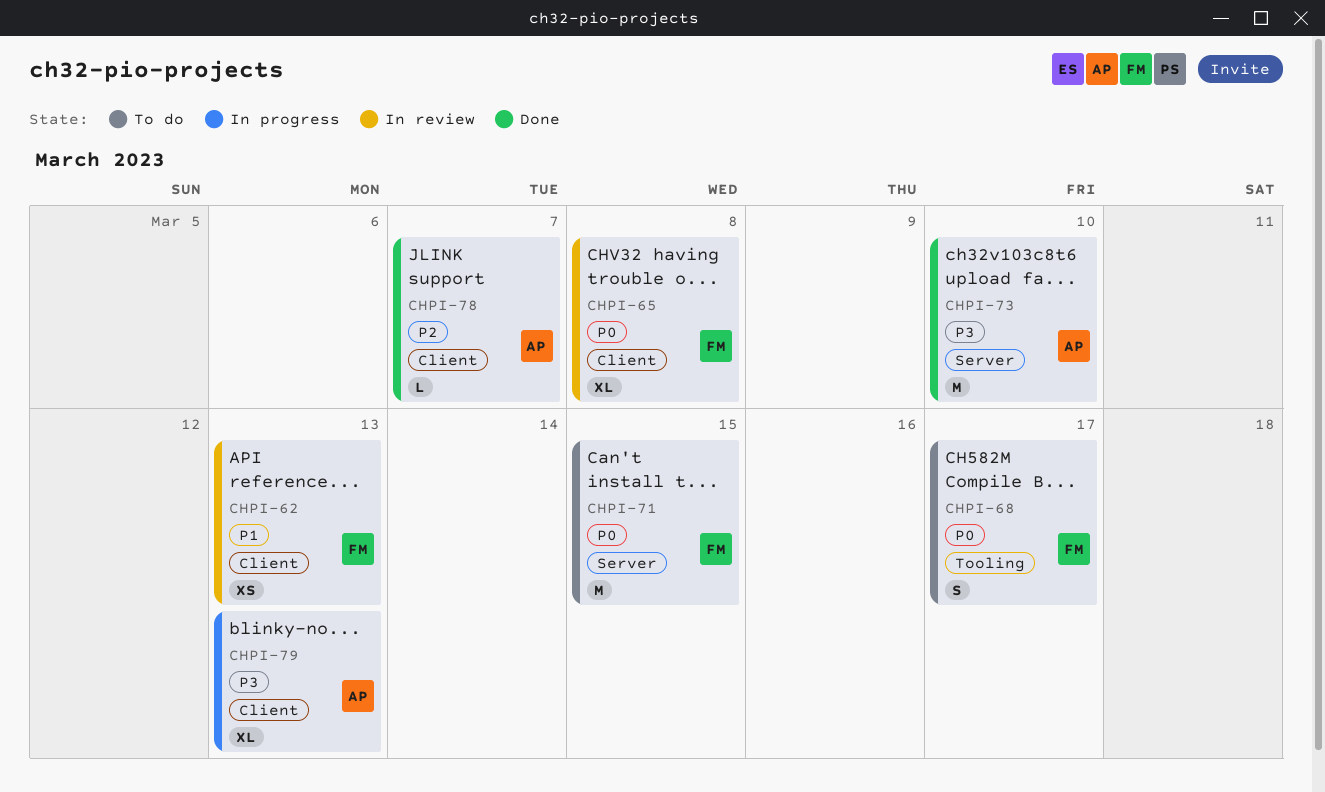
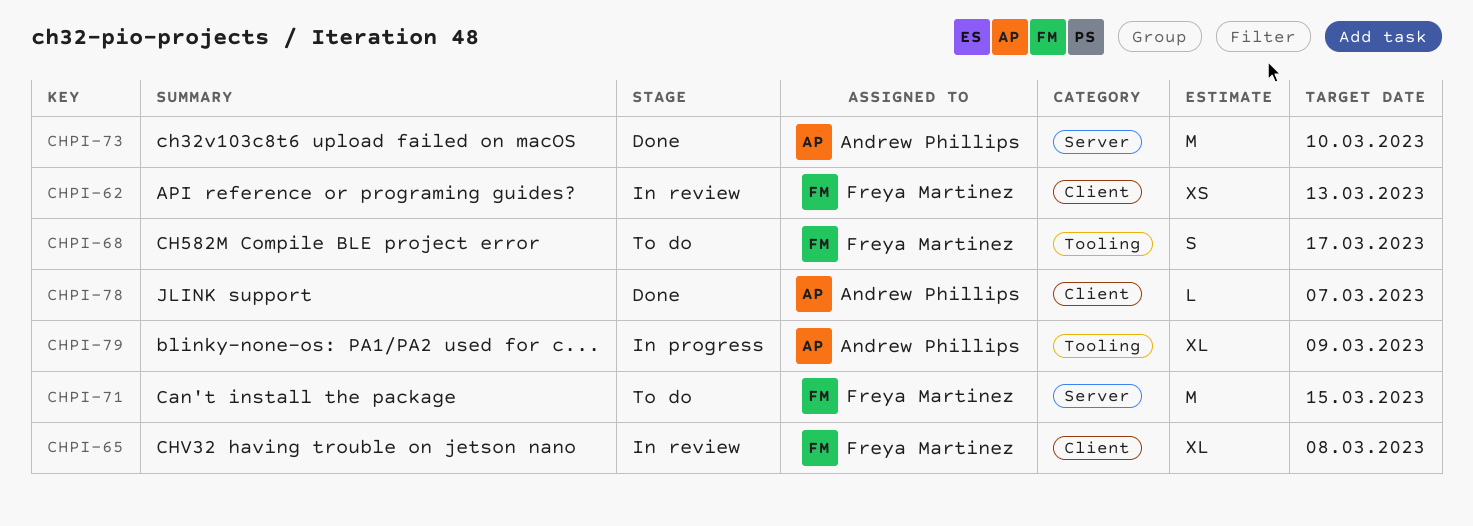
CHPI-79, label: Client -> Tooling
CHPI-79, due: Mar 13 -> Mar 9

